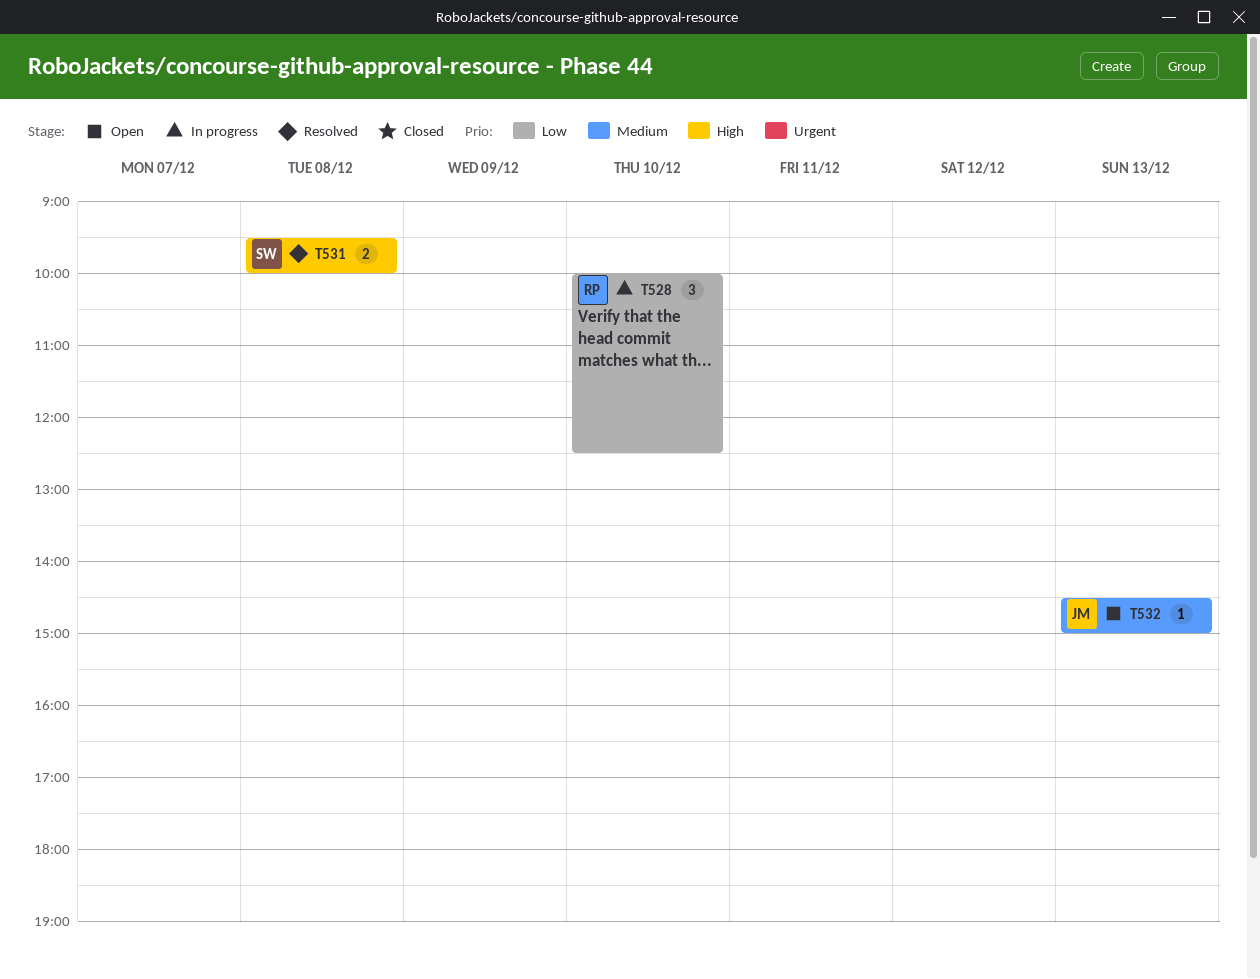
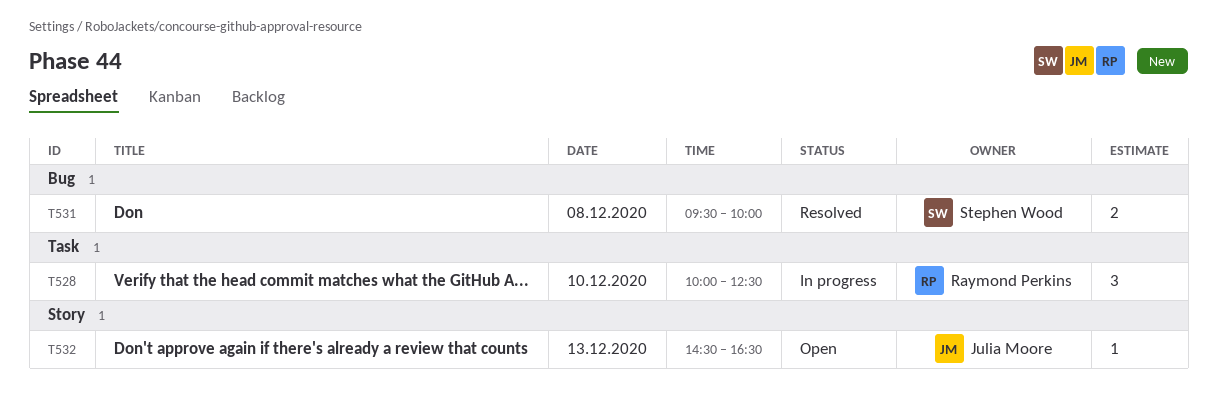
T532, ends: 15:00 -> 16:30

